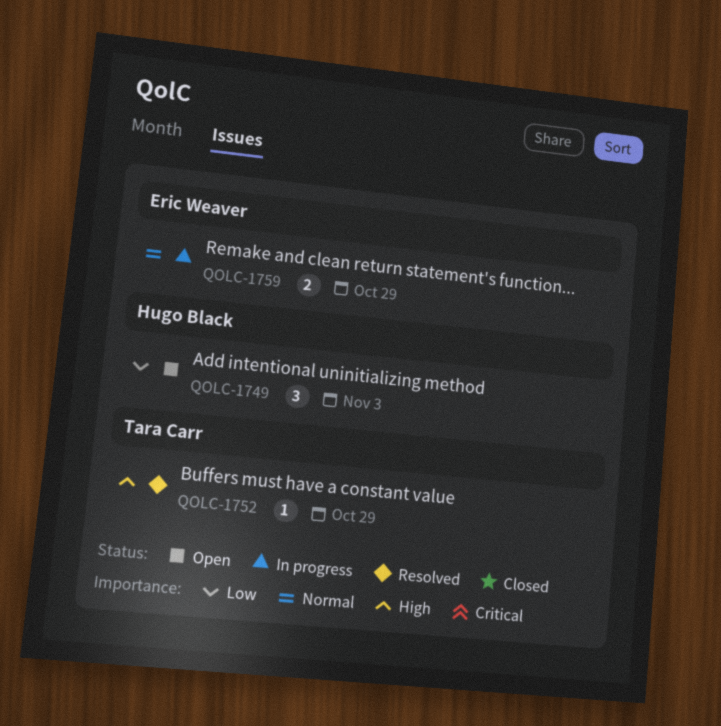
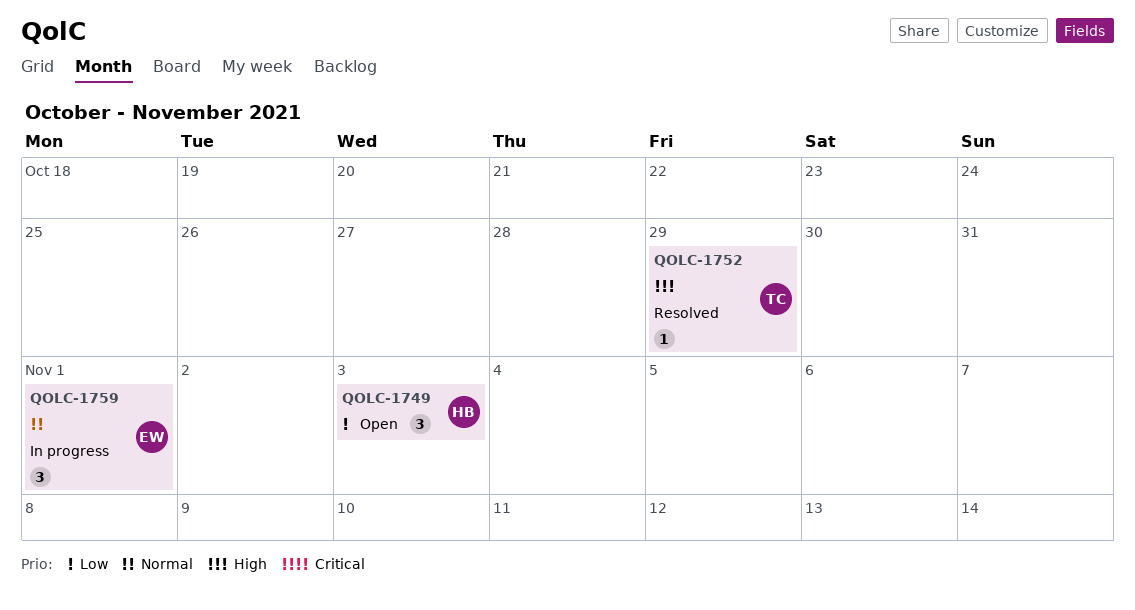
QOLC-1759, estimate: 2 -> 3
QOLC-1759, due: Oct 29 -> Nov 1

